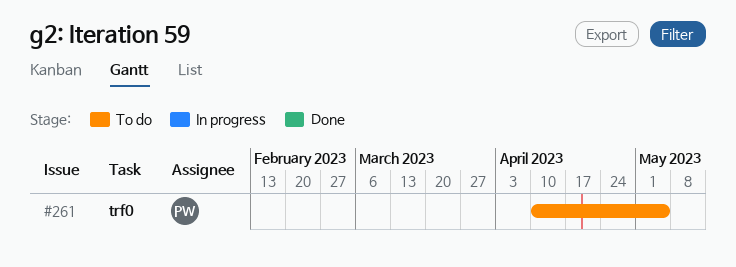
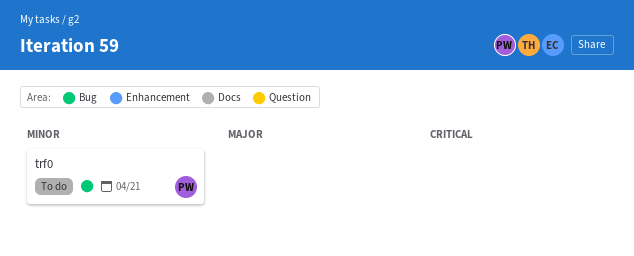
trf0, due: May 5 -> Apr 21

